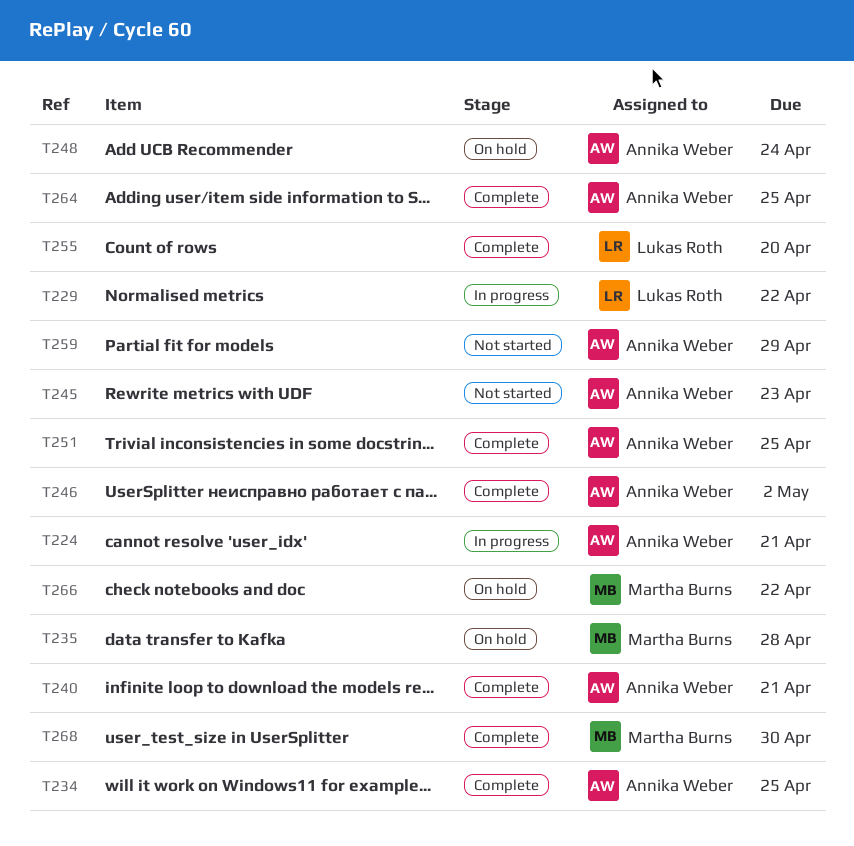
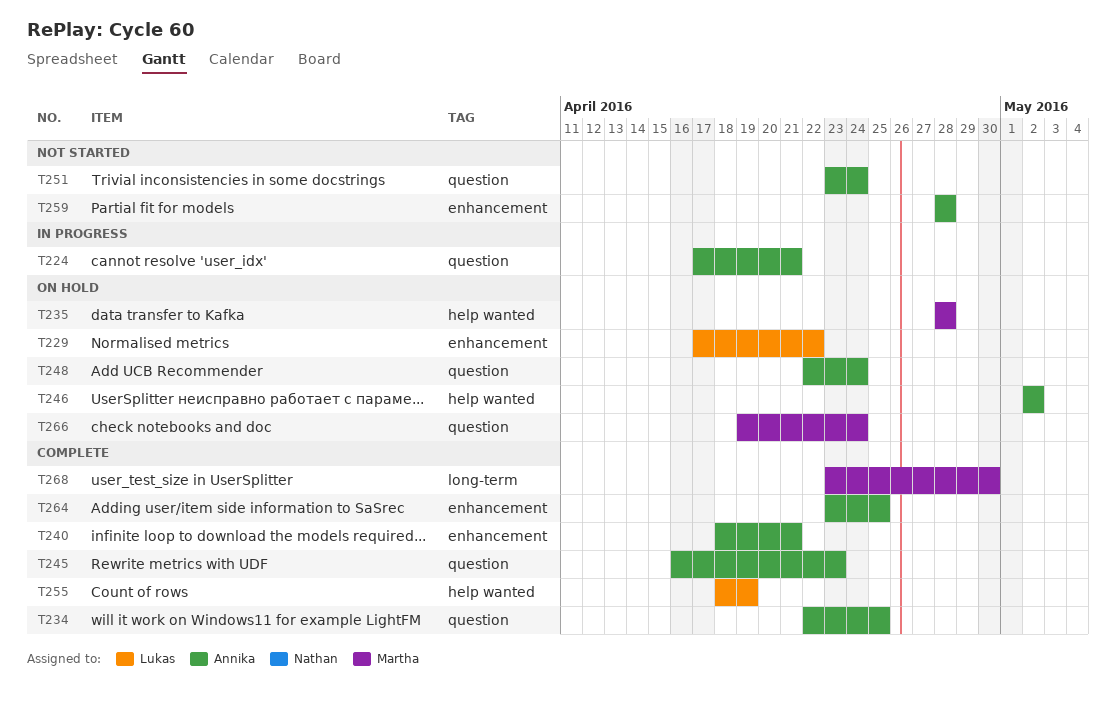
T229, status: In progress -> On hold
T245, status: Not started -> Complete
T246, status: Complete -> On hold
T251, status: Complete -> Not started
T251, due: Apr 25 -> Apr 24
T255, due: Apr 20 -> Apr 19
T259, due: Apr 29 -> Apr 28
T266, due: Apr 22 -> Apr 24

